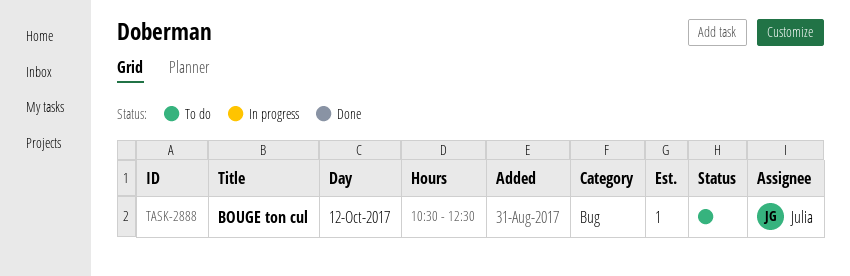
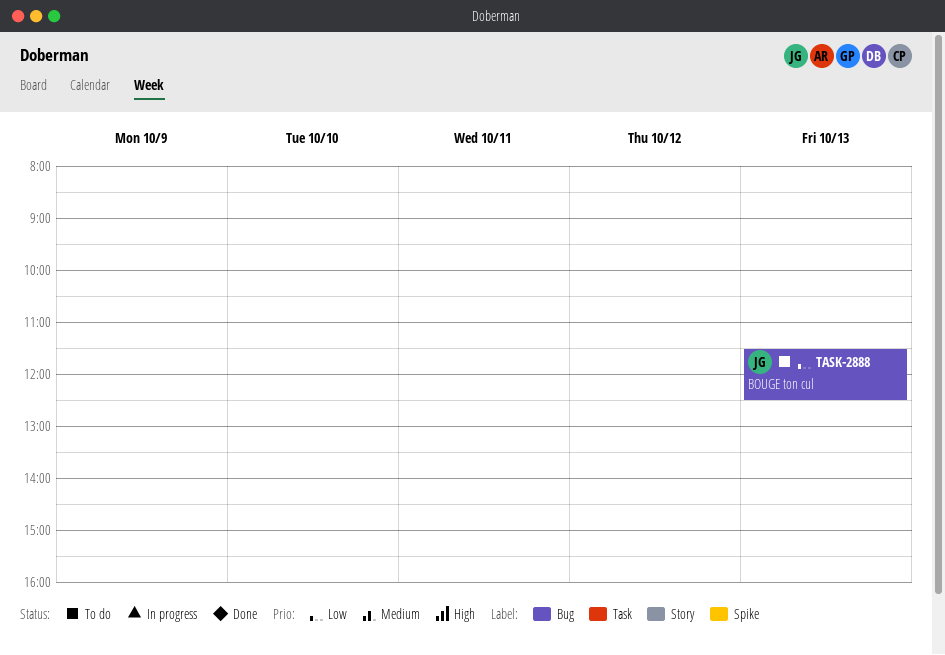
TASK-2888, day: Oct 12 -> Oct 13
TASK-2888, begins: 10:30 -> 11:30

